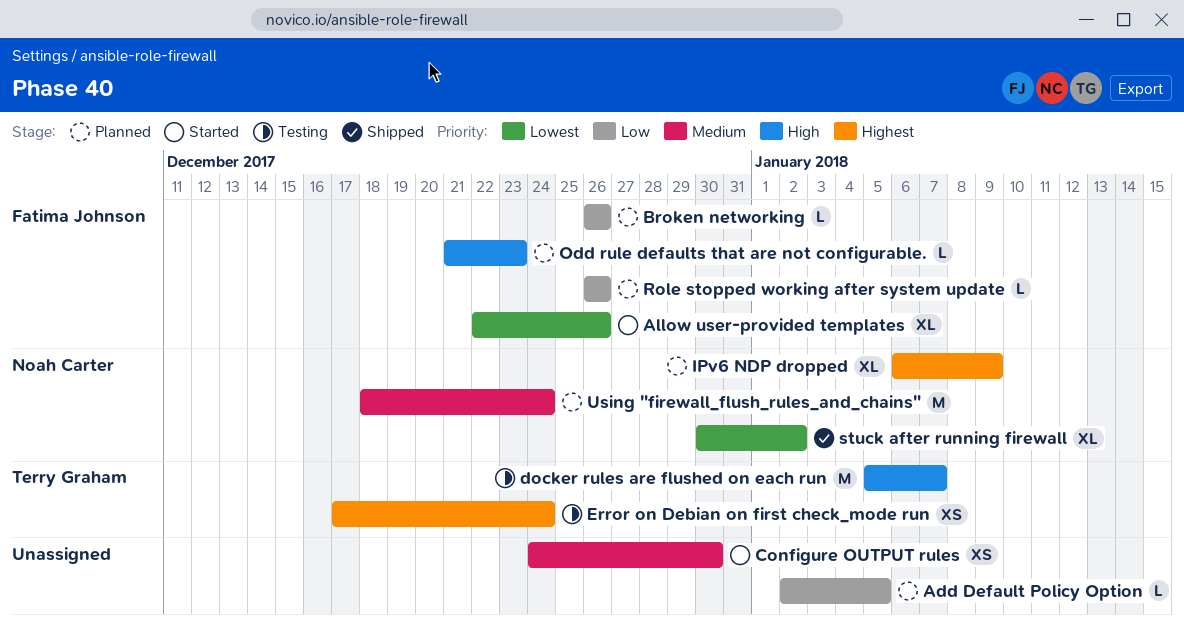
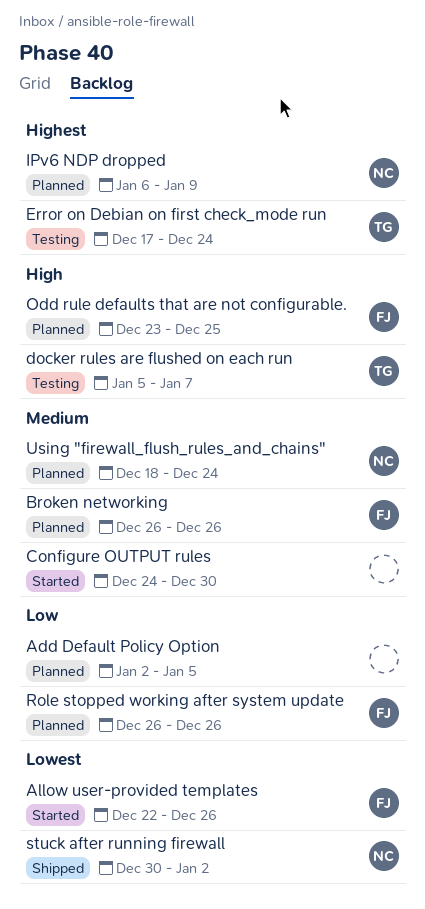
Broken networking, priority: Low -> Medium
Odd rule defaults that are not configurable., start: Dec 21 -> Dec 23
Odd rule defaults that are not configurable., due: Dec 23 -> Dec 25

